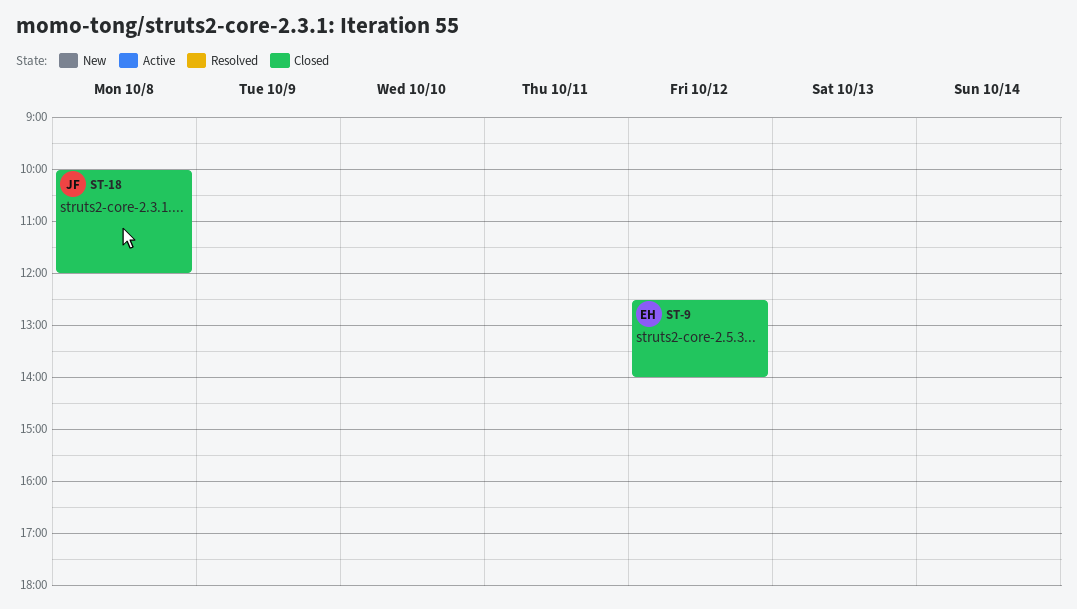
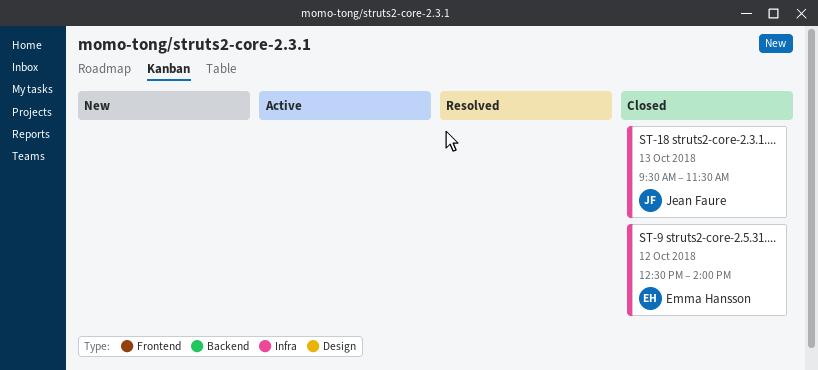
ST-18, day: Oct 8 -> Oct 13
ST-18, begins: 10:00 -> 09:30
ST-18, ends: 12:00 -> 11:30

